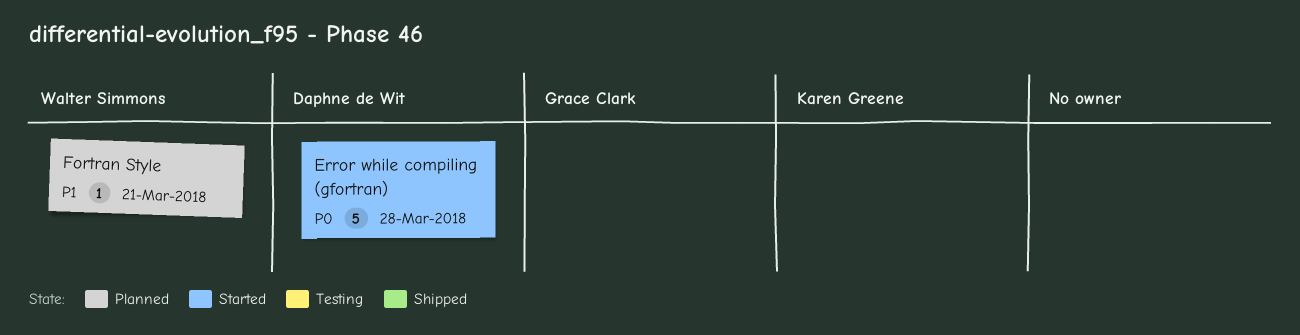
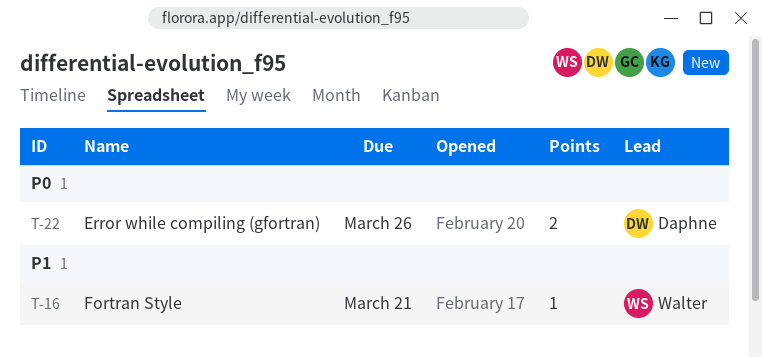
Error while compiling (gfortran), estimate: 5 -> 2
Error while compiling (gfortran), due: Mar 28 -> Mar 26

